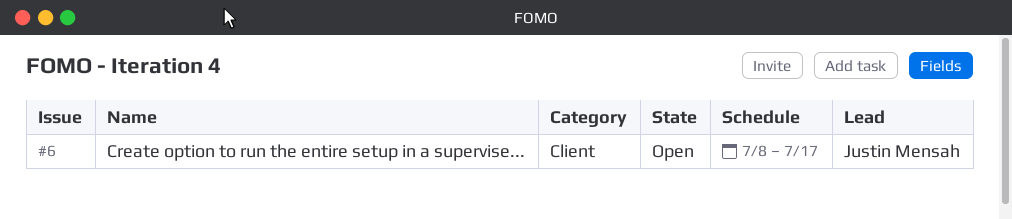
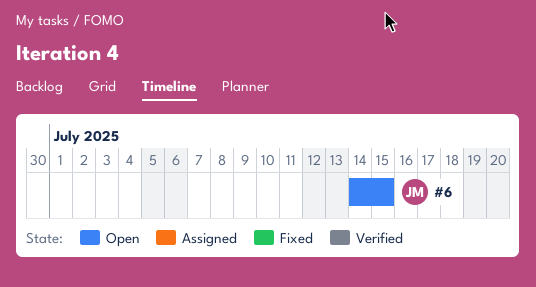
#6, start: Jul 8 -> Jul 14
#6, due: Jul 17 -> Jul 15

